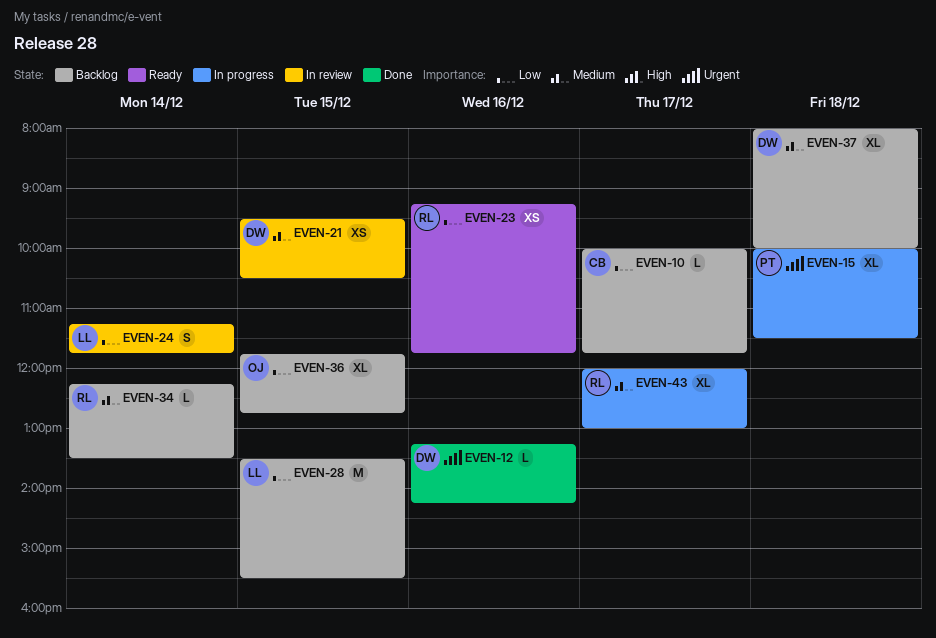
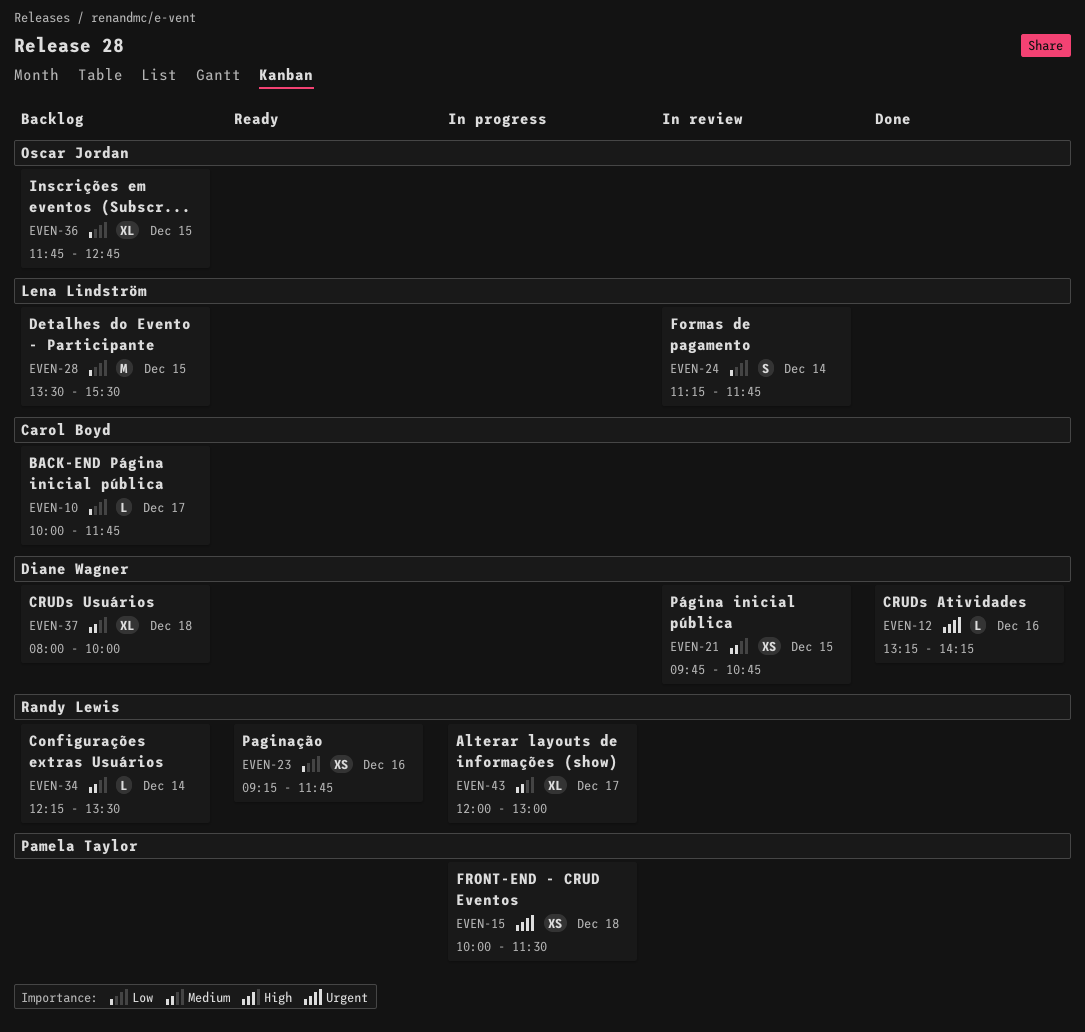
EVEN-15, estimate: XL -> XS
EVEN-21, begins: 09:30 -> 09:45
EVEN-21, ends: 10:30 -> 10:45

